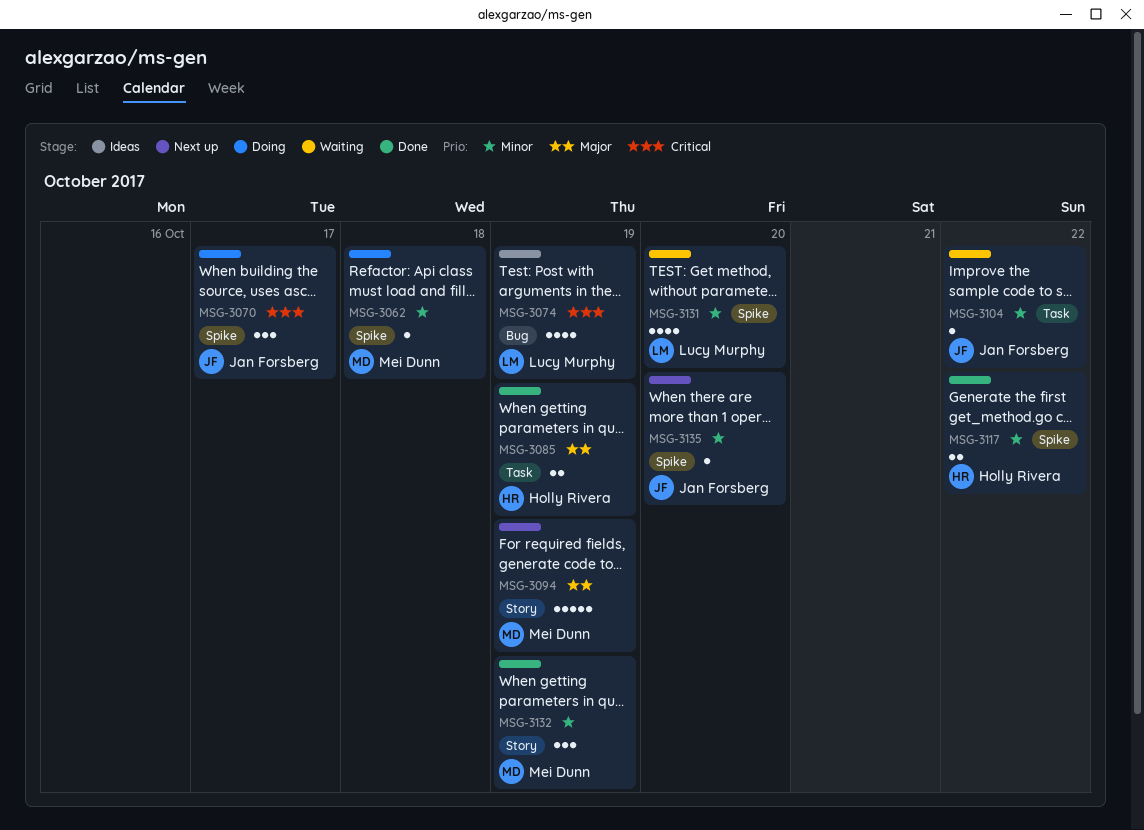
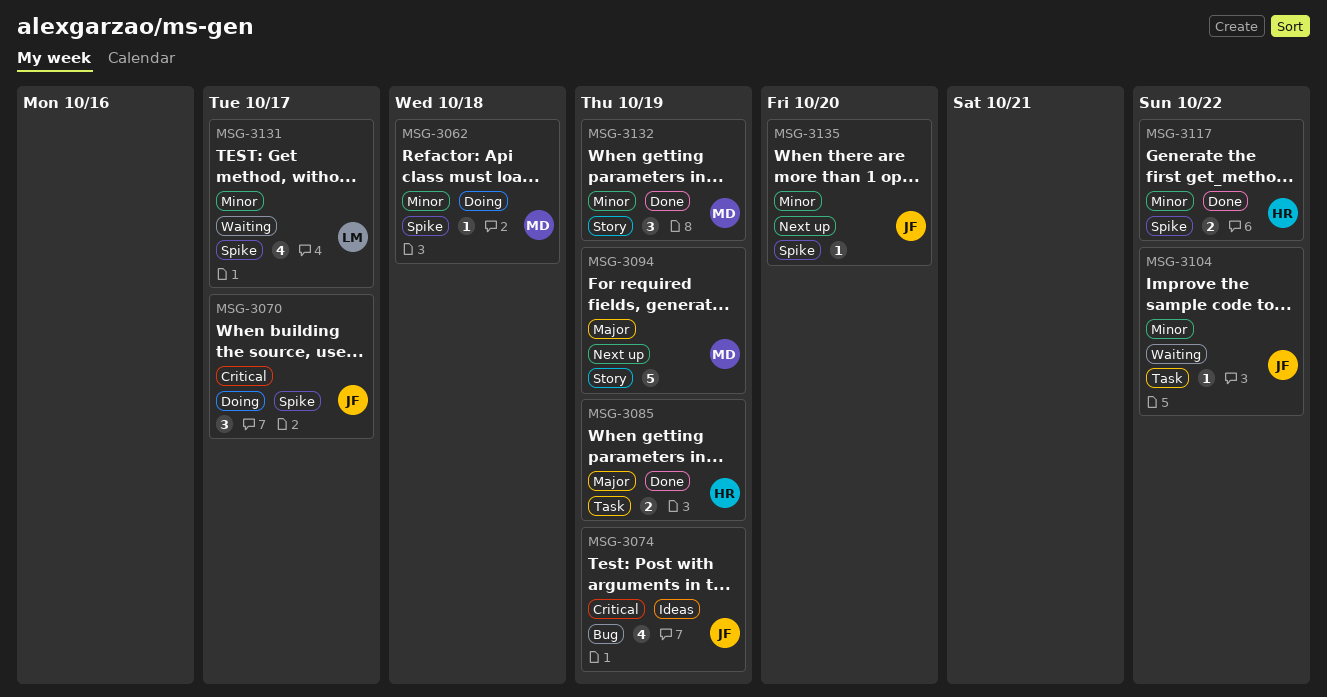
MSG-3074, owner: Lucy Murphy -> Jan Forsberg
MSG-3131, due: Oct 20 -> Oct 17

